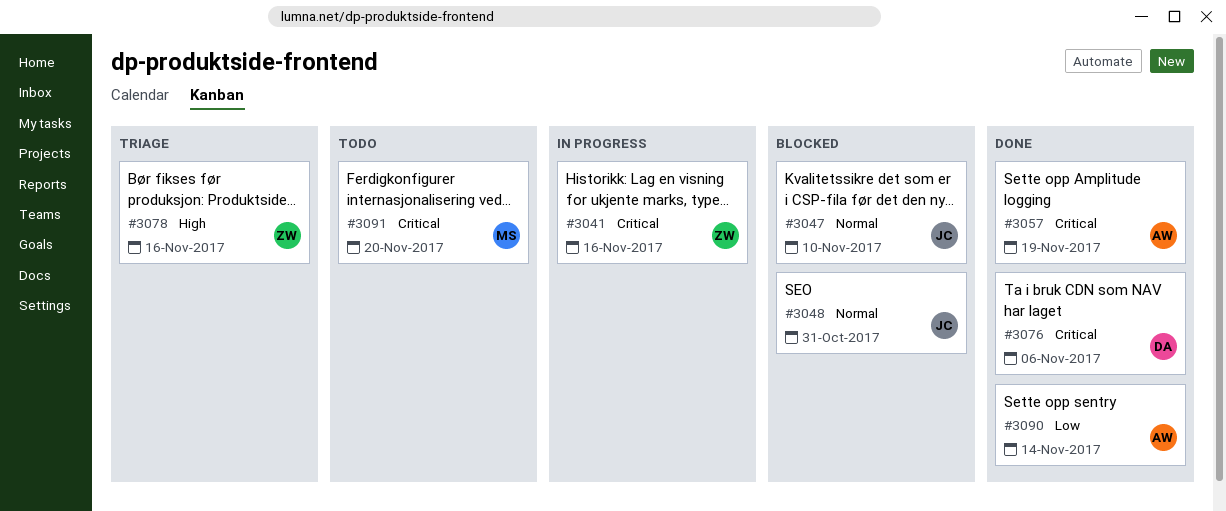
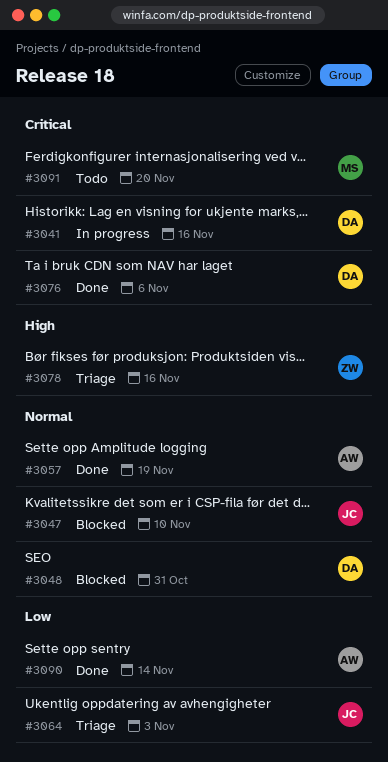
#3041, owner: ZW -> DA
#3048, owner: JC -> DA
#3057, priority: Critical -> Normal
#3064: none -> present

